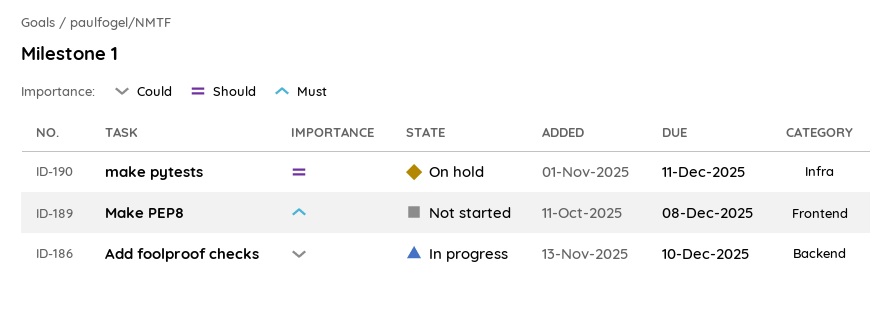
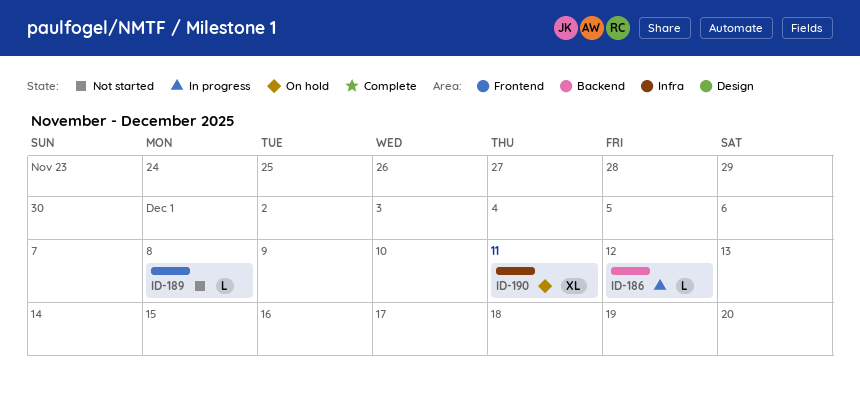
ID-186, due: Dec 10 -> Dec 12

